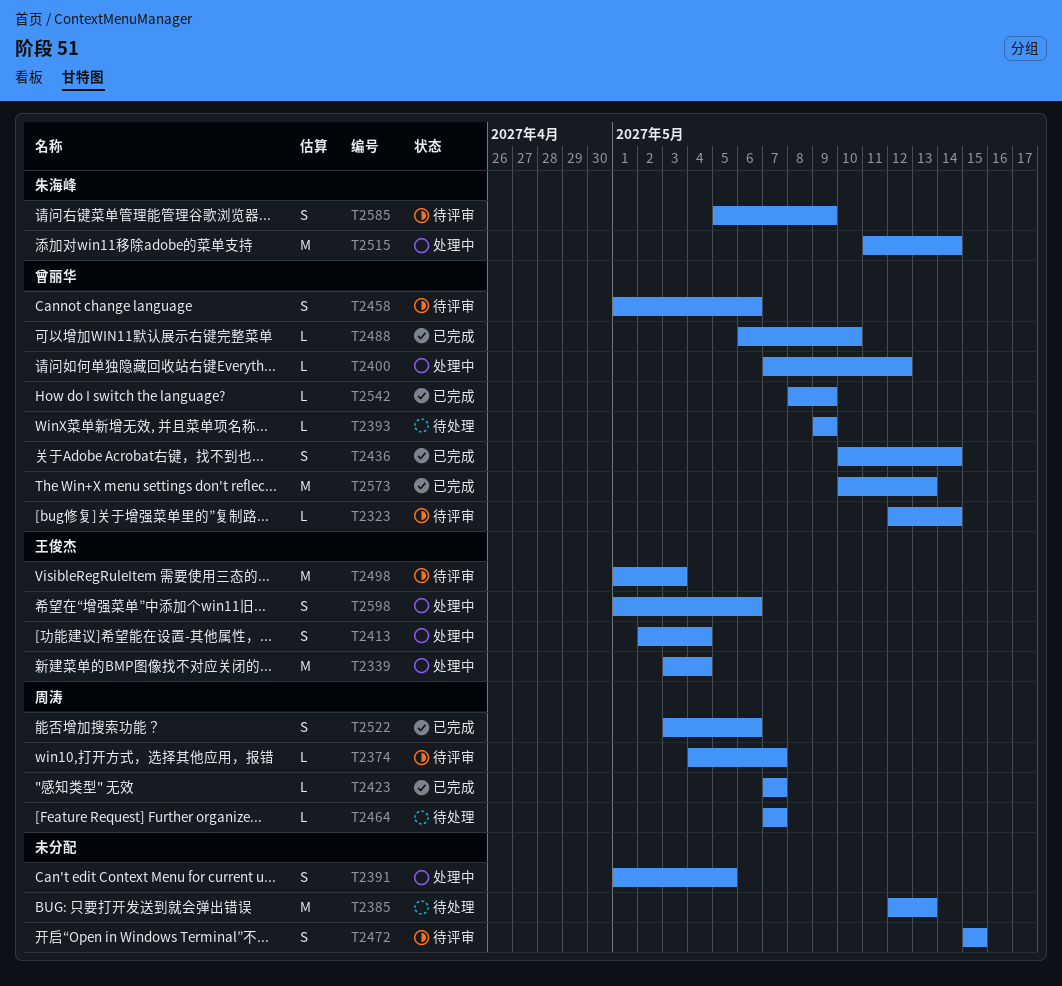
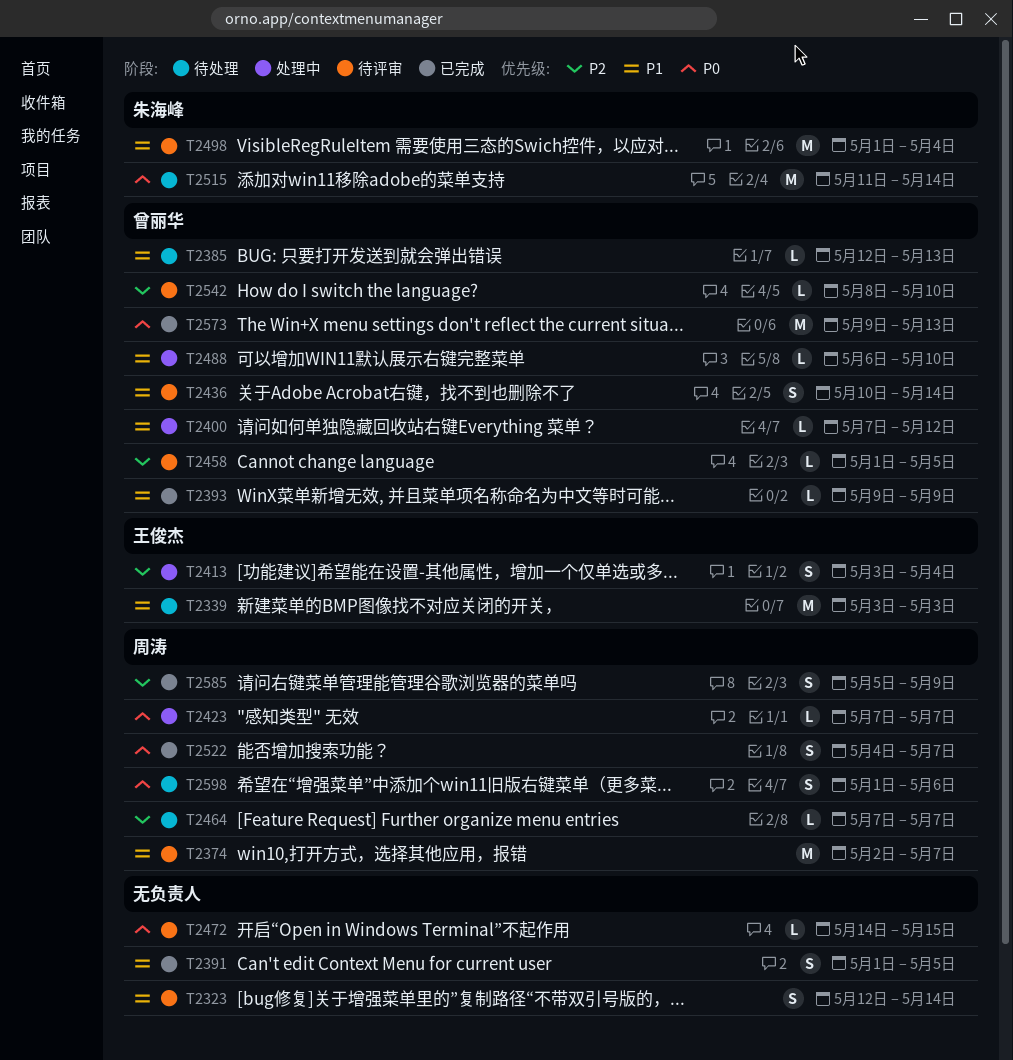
T2323, owner: 曾丽华 -> none
T2323, estimate: L -> S
T2339, status: 处理中 -> 待处理
T2339, due: May 4 -> May 3
T2374, estimate: L -> M
T2374, start: May 4 -> May 2
T2385, owner: none -> 曾丽华
T2385, estimate: M -> L
T2391, status: 处理中 -> 已完成
T2393, status: 待处理 -> 已完成
T2413, start: May 2 -> May 3
T2423, status: 已完成 -> 处理中
T2436, status: 已完成 -> 待评审
T2458, estimate: S -> L
T2458, due: May 6 -> May 5
T2472, estimate: S -> L
T2472, start: May 15 -> May 14
T2488, status: 已完成 -> 处理中
T2498, owner: 王俊杰 -> 朱海峰
T2498, due: May 3 -> May 4
T2515, status: 处理中 -> 待处理
T2522, start: May 3 -> May 4
T2522, due: May 6 -> May 7
T2542, status: 已完成 -> 待评审
T2542, due: May 9 -> May 10
T2573, start: May 10 -> May 9
T2585, status: 待评审 -> 已完成
T2585, owner: 朱海峰 -> 周涛
T2598, status: 处理中 -> 待处理
T2598, owner: 王俊杰 -> 周涛

